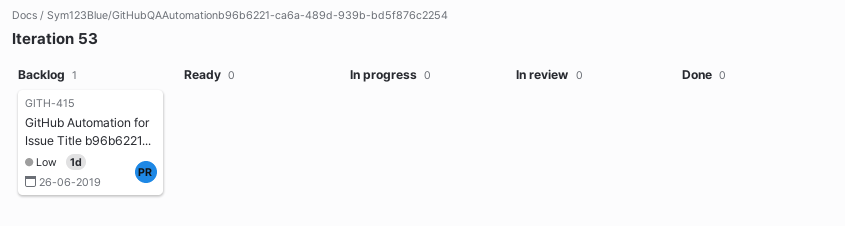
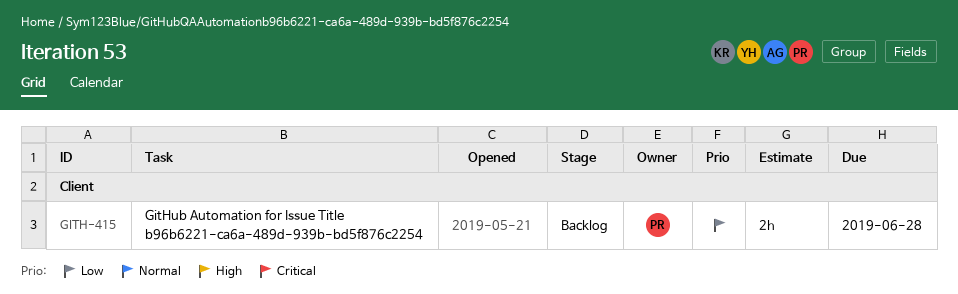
GITH-415, estimate: 1d -> 2h
GITH-415, due: Jun 26 -> Jun 28

